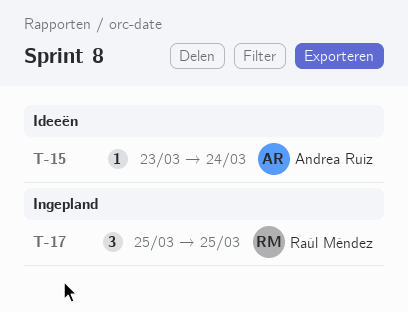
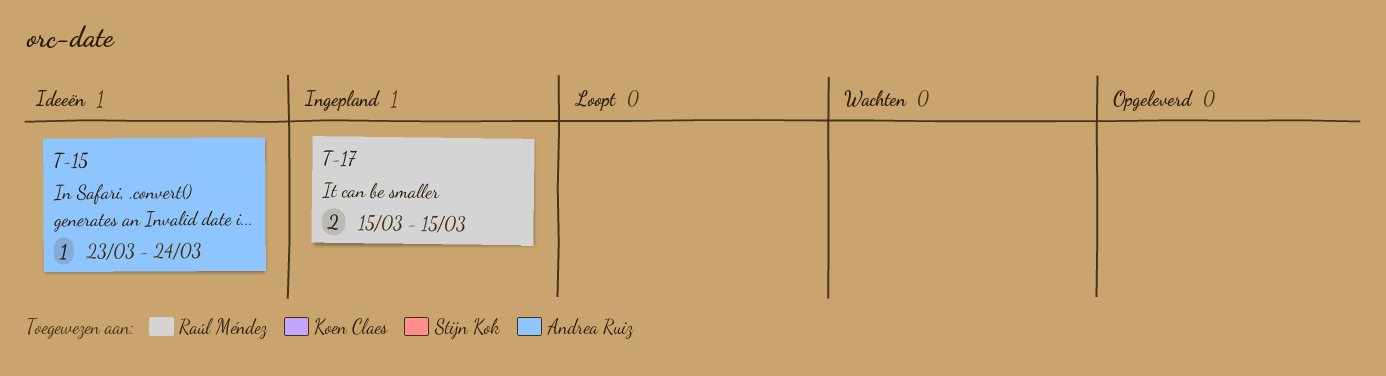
T-17, estimate: 3 -> 2
T-17, start: Mar 25 -> Mar 15
T-17, due: Mar 25 -> Mar 15

